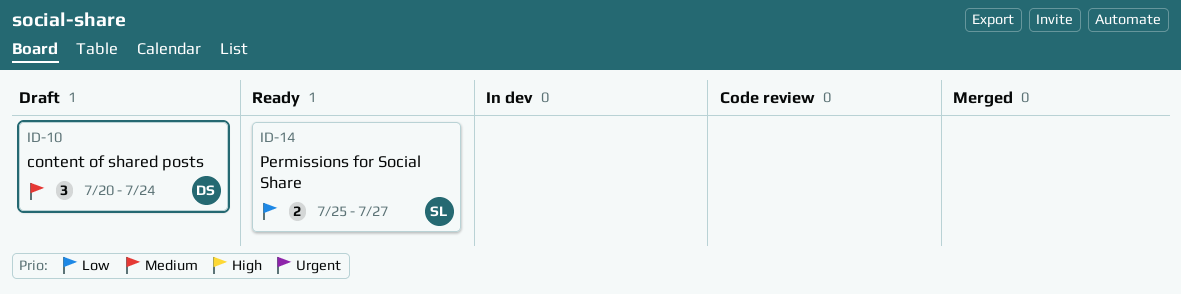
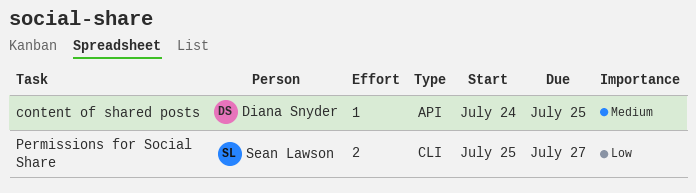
content of shared posts, estimate: 3 -> 1
content of shared posts, start: Jul 20 -> Jul 24
content of shared posts, due: Jul 24 -> Jul 25

